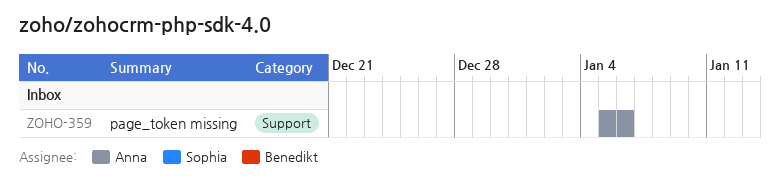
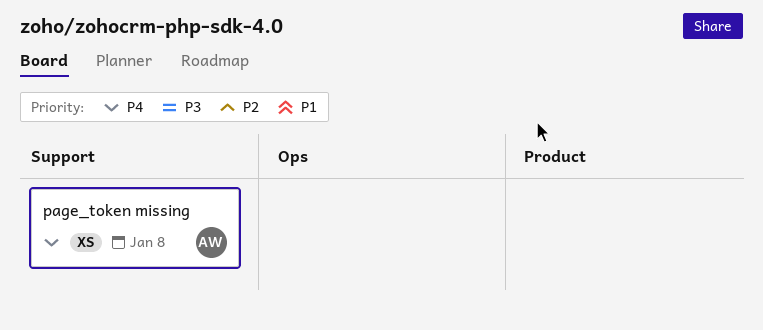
page_token missing, due: Jan 6 -> Jan 8

